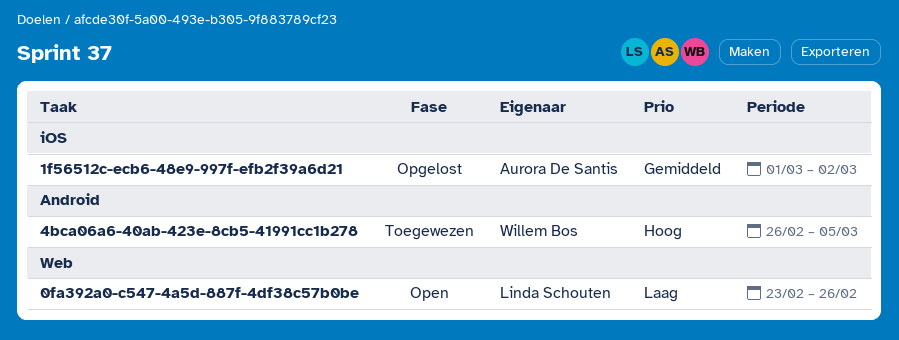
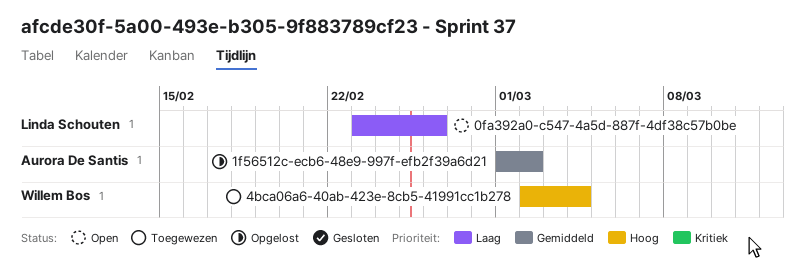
4bca06a6-40ab-423e-8cb5-41991cc1b278, start: Feb 26 -> Mar 2
4bca06a6-40ab-423e-8cb5-41991cc1b278, due: Mar 5 -> Mar 4

